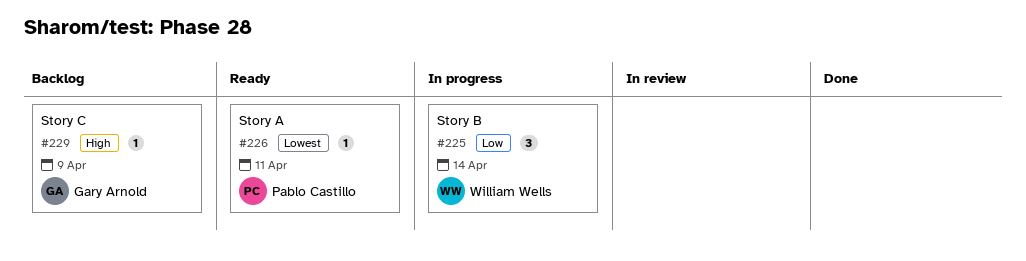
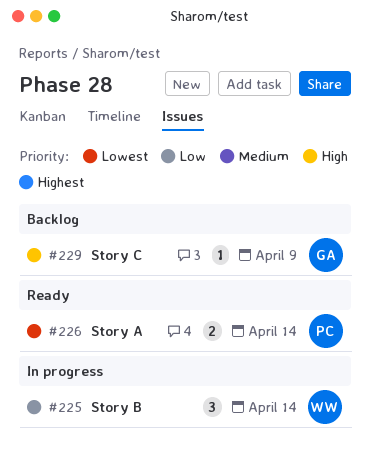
#226, estimate: 1 -> 2
#226, due: Apr 11 -> Apr 14

